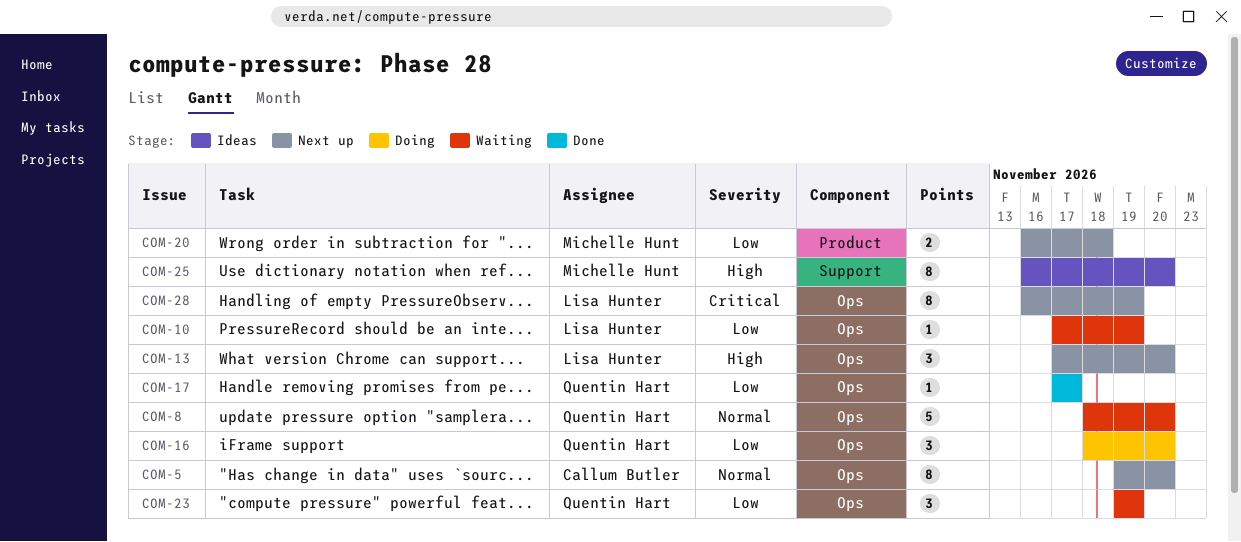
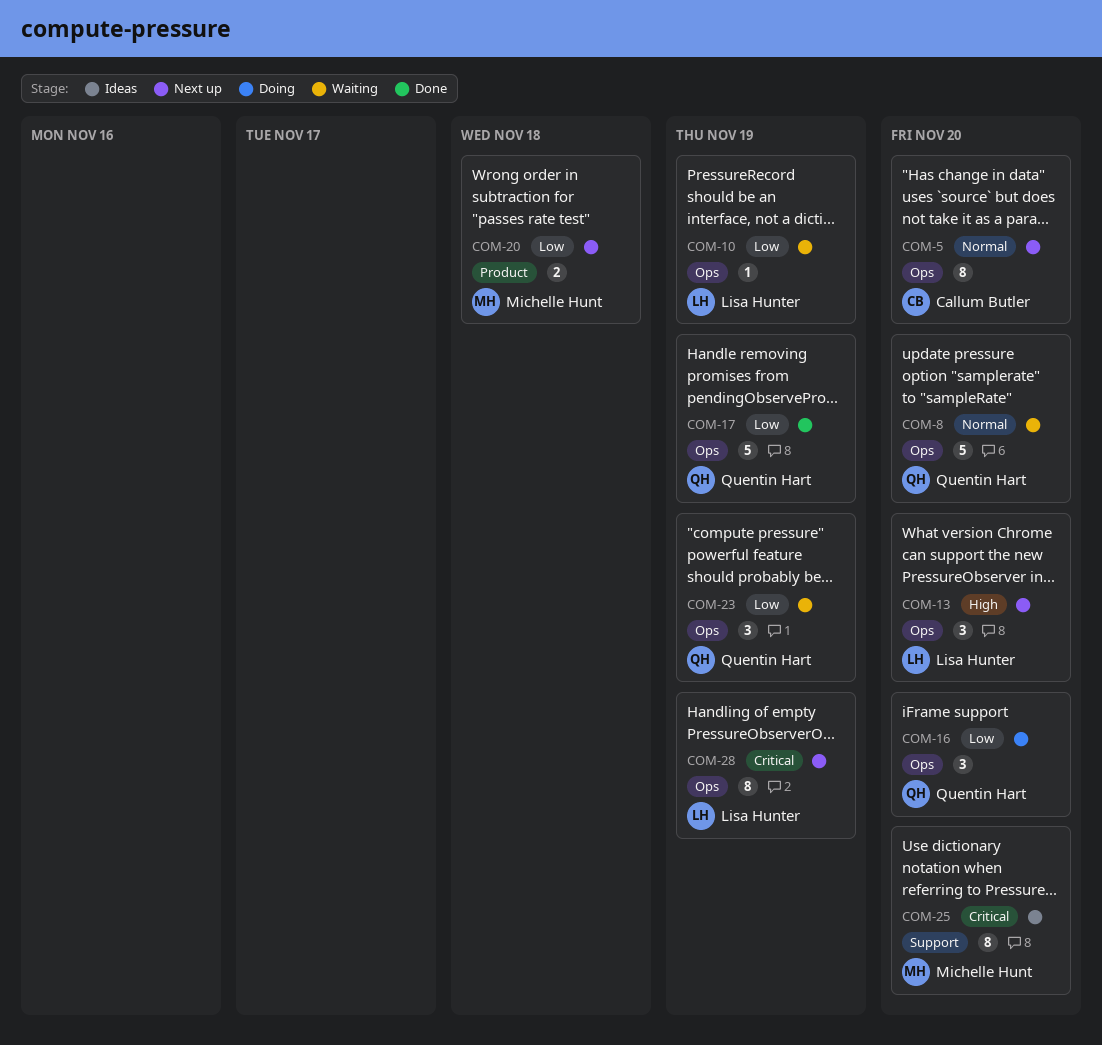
COM-17, estimate: 1 -> 5
COM-17, due: Nov 17 -> Nov 19
COM-25, priority: High -> Critical

